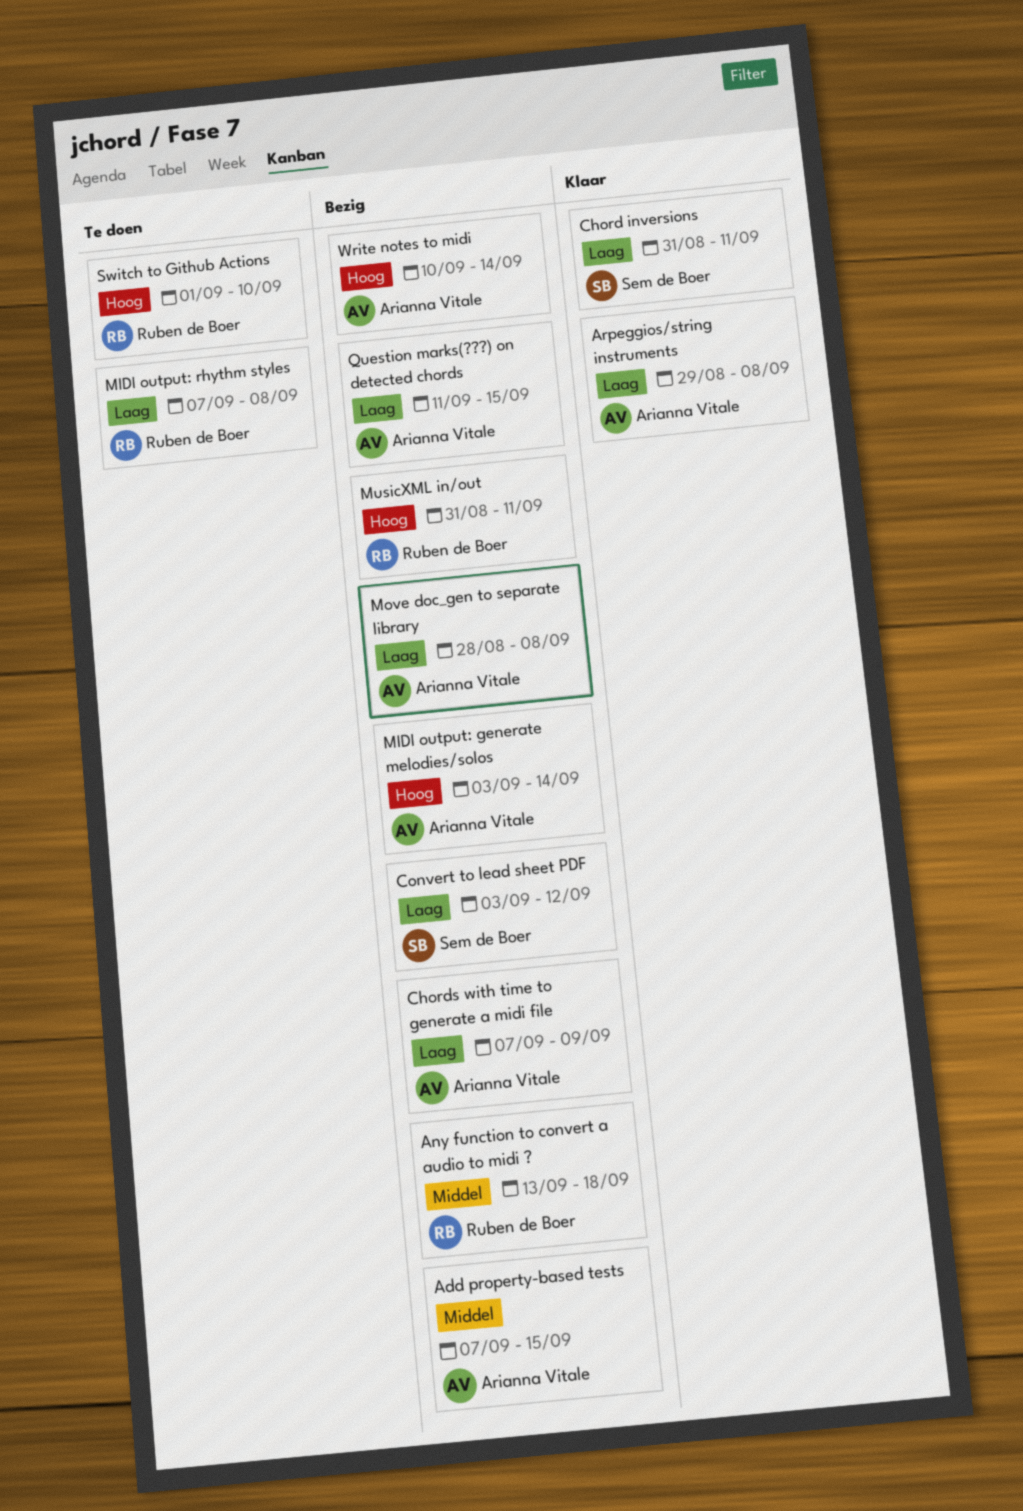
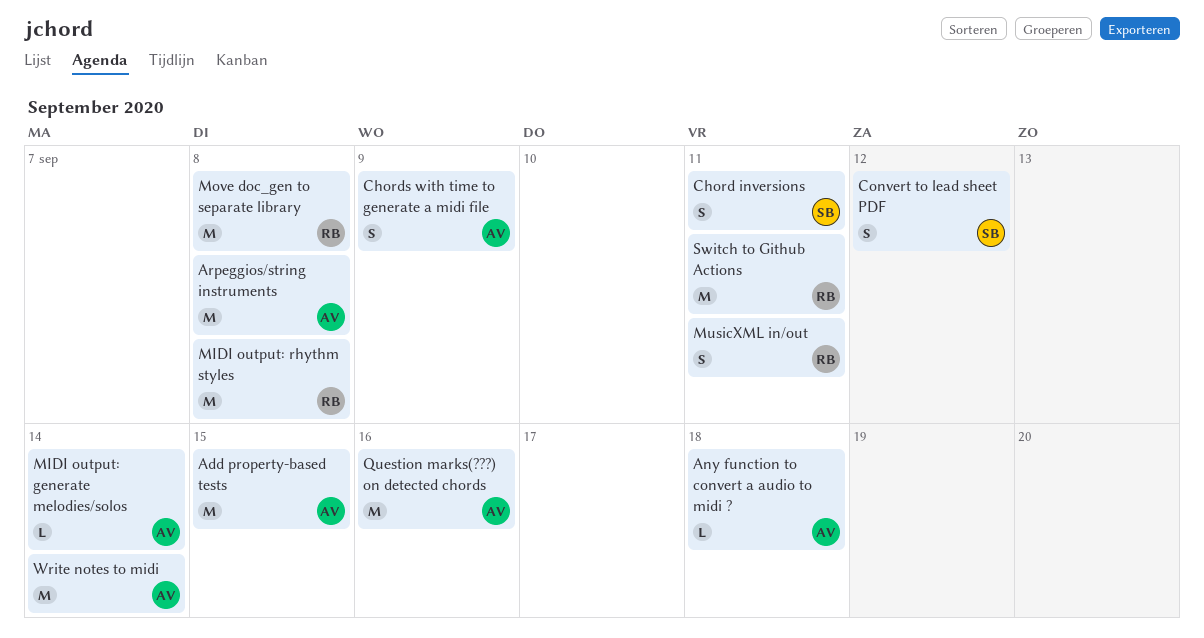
Any function to convert a audio to midi ?, owner: Ruben de Boer -> Arianna Vitale
Move doc_gen to separate library, owner: Arianna Vitale -> Ruben de Boer
Question marks(???) on detected chords, due: Sep 15 -> Sep 16
Switch to Github Actions, due: Sep 10 -> Sep 11

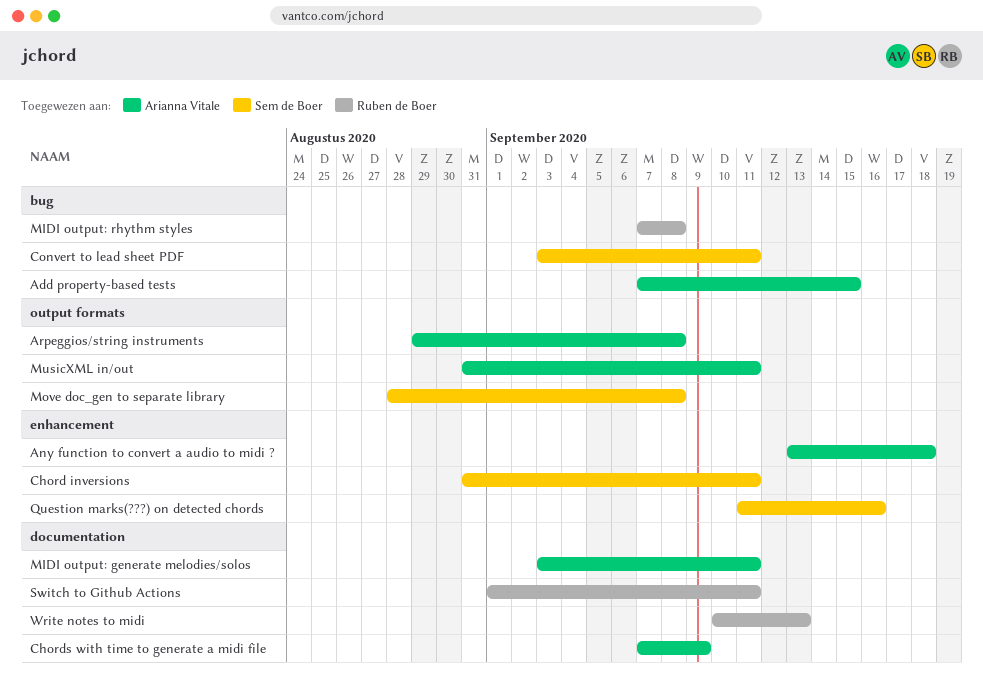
Convert to lead sheet PDF, due: Sep 12 -> Sep 11
MIDI output: generate melodies/solos, due: Sep 14 -> Sep 11
Move doc_gen to separate library, owner: Ruben de Boer -> Sem de Boer
MusicXML in/out, owner: Ruben de Boer -> Arianna Vitale
Question marks(???) on detected chords, owner: Arianna Vitale -> Sem de Boer
Write notes to midi, owner: Arianna Vitale -> Ruben de Boer
Write notes to midi, due: Sep 14 -> Sep 13

